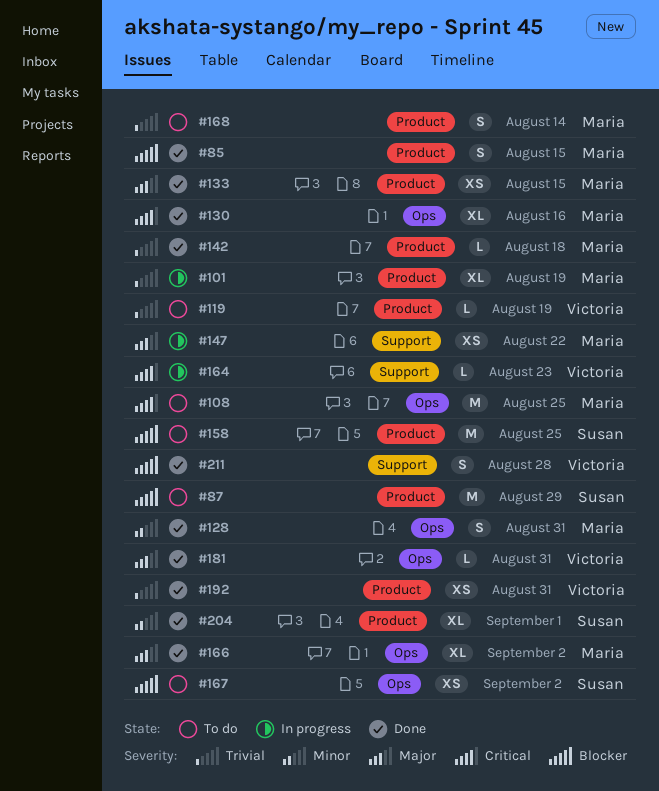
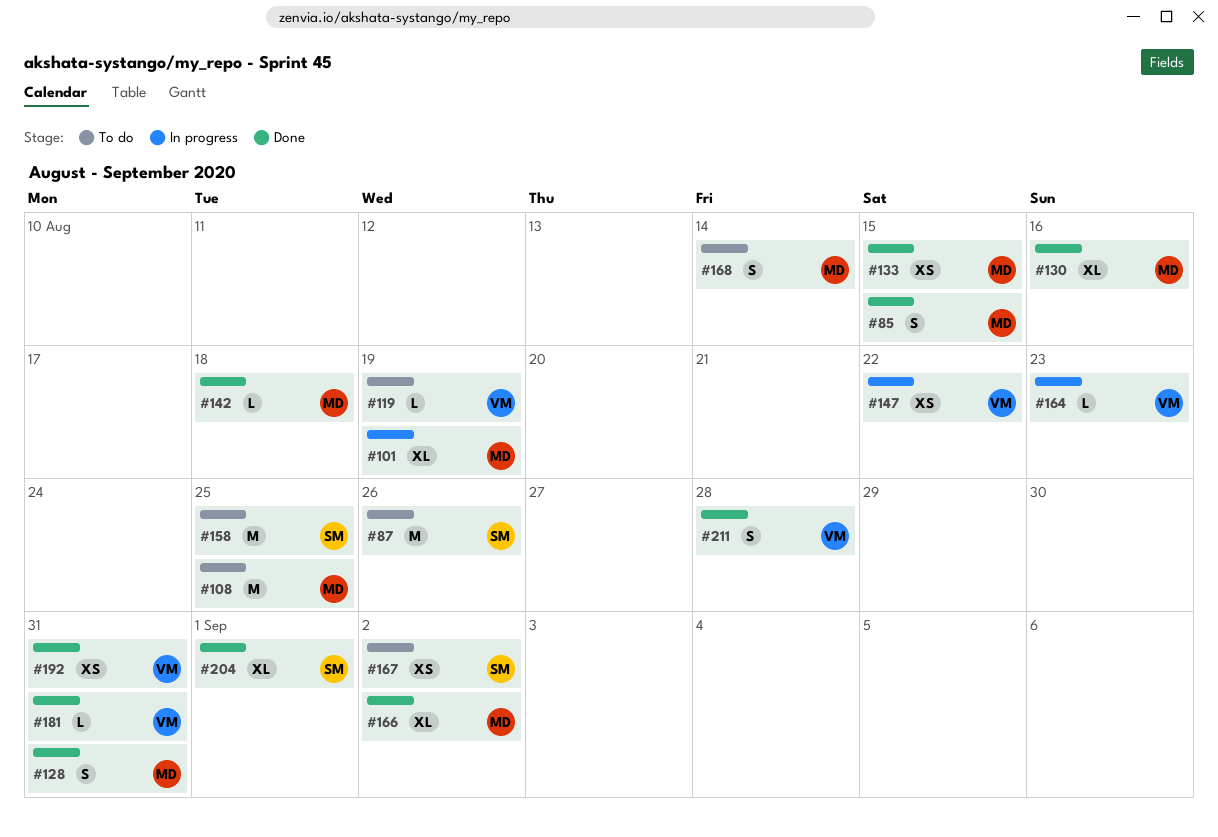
#87, due: Aug 29 -> Aug 26
#147, owner: Maria -> Victoria

